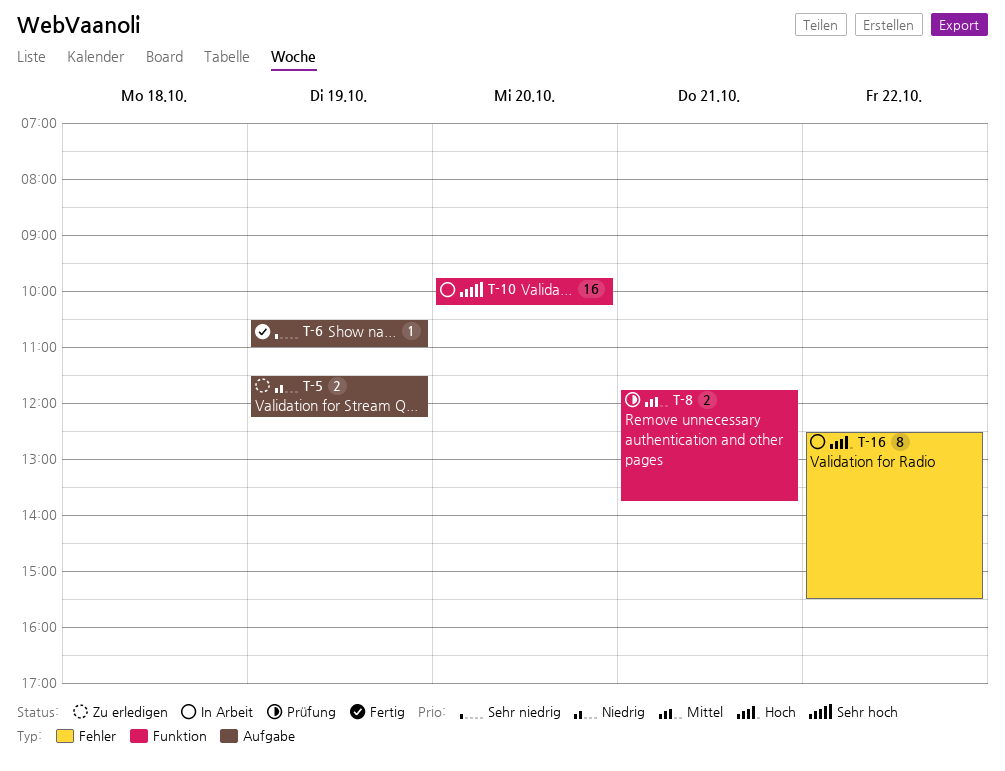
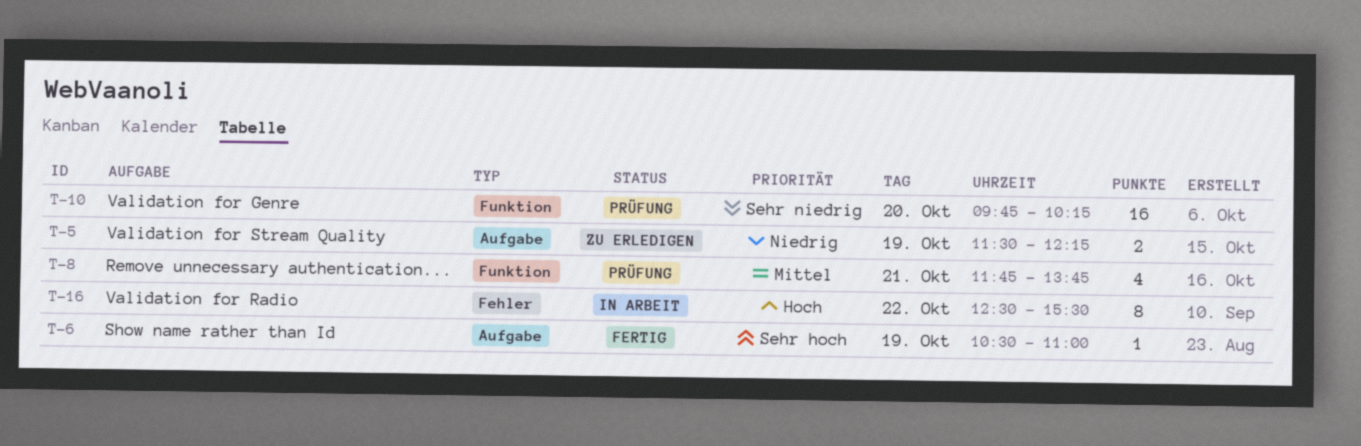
T-6, priority: Sehr niedrig -> Sehr hoch
T-8, estimate: 2 -> 4
T-10, status: In Arbeit -> Prüfung
T-10, priority: Sehr hoch -> Sehr niedrig

